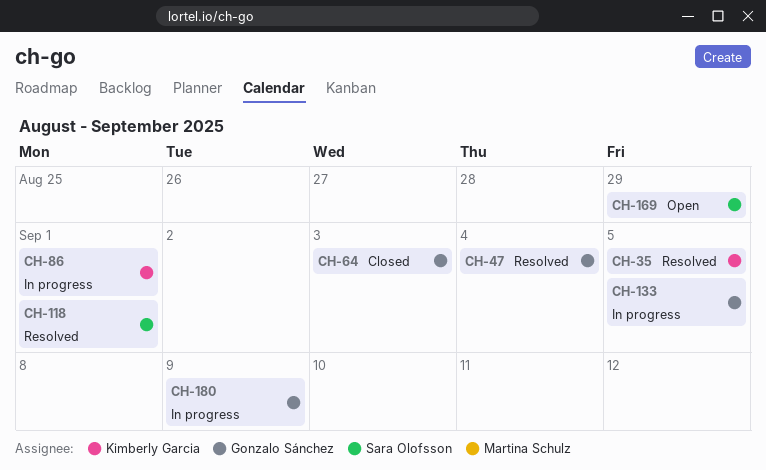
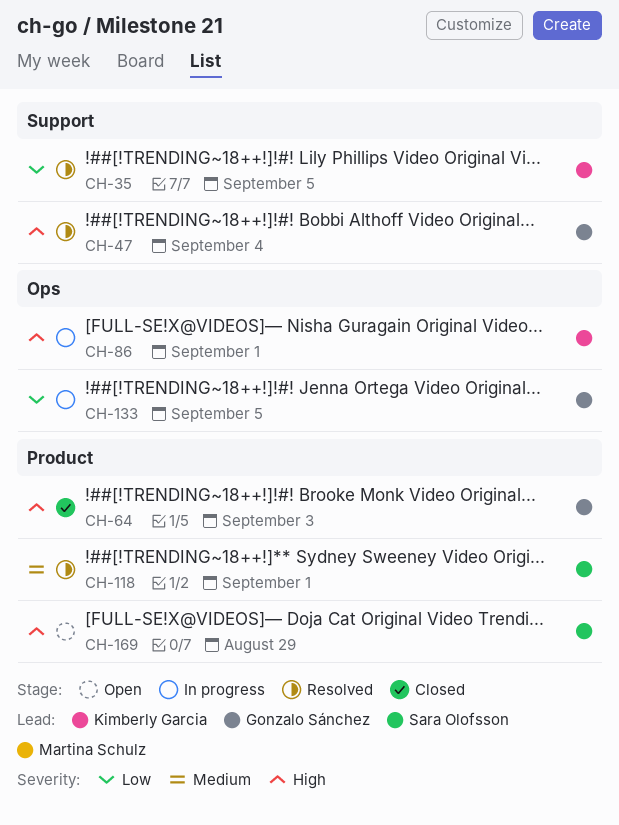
CH-180: present -> none

